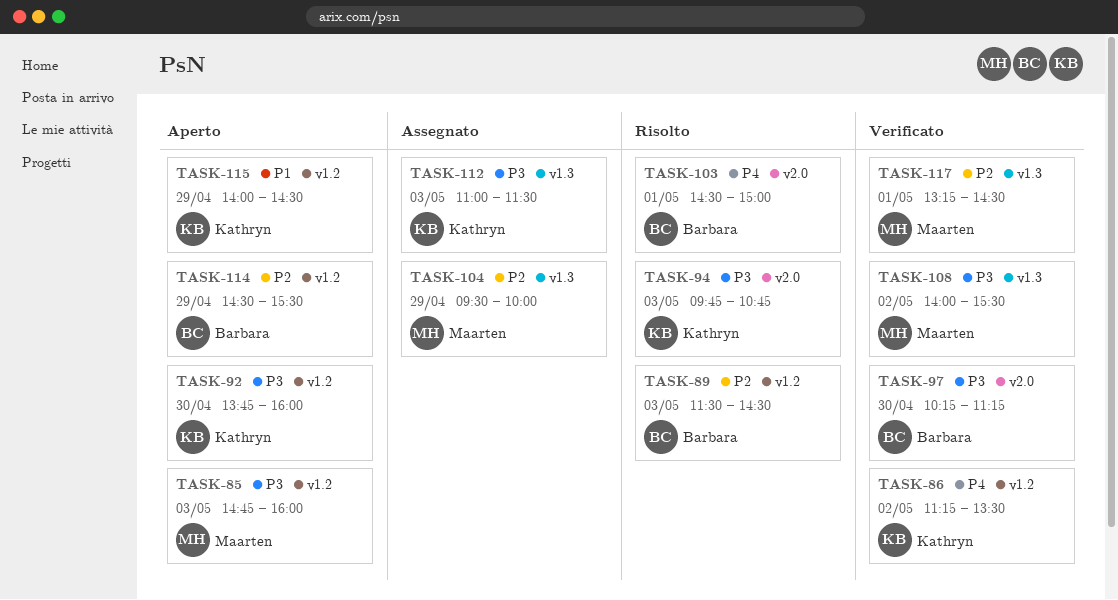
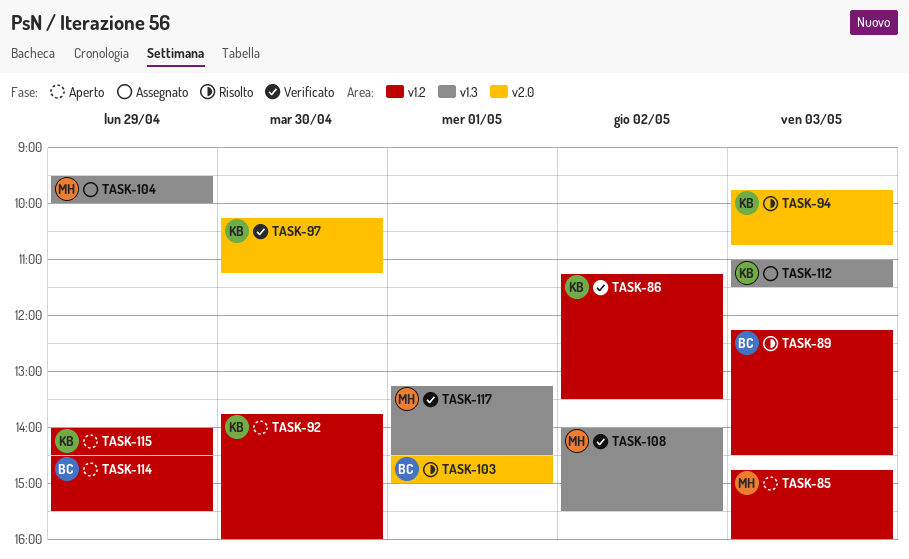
TASK-89, begins: 11:30 -> 12:15
TASK-97, owner: Barbara -> Kathryn

